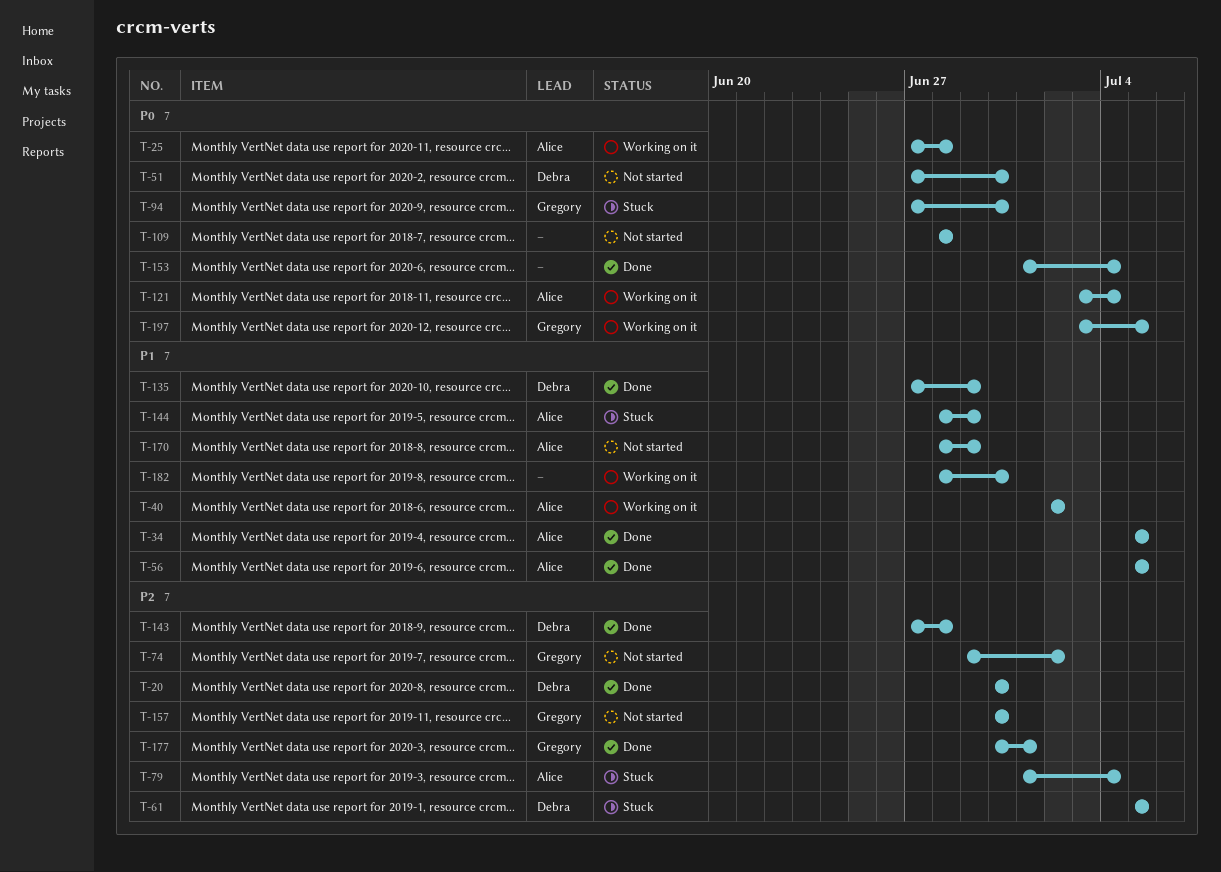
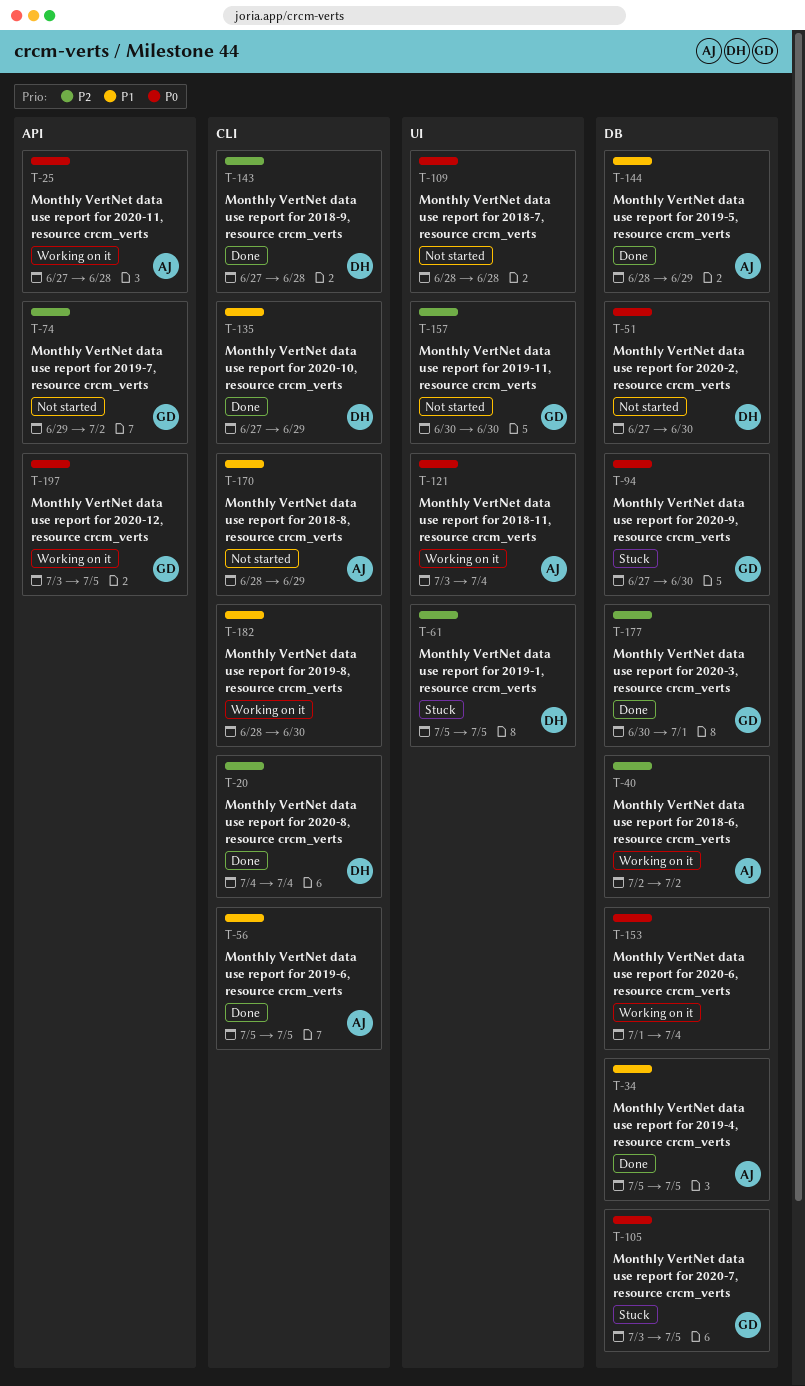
T-20, start: Jun 30 -> Jul 4
T-20, due: Jun 30 -> Jul 4
T-40, priority: P1 -> P2
T-79: present -> none
T-105: none -> present
T-144, status: Stuck -> Done
T-153, status: Done -> Working on it

